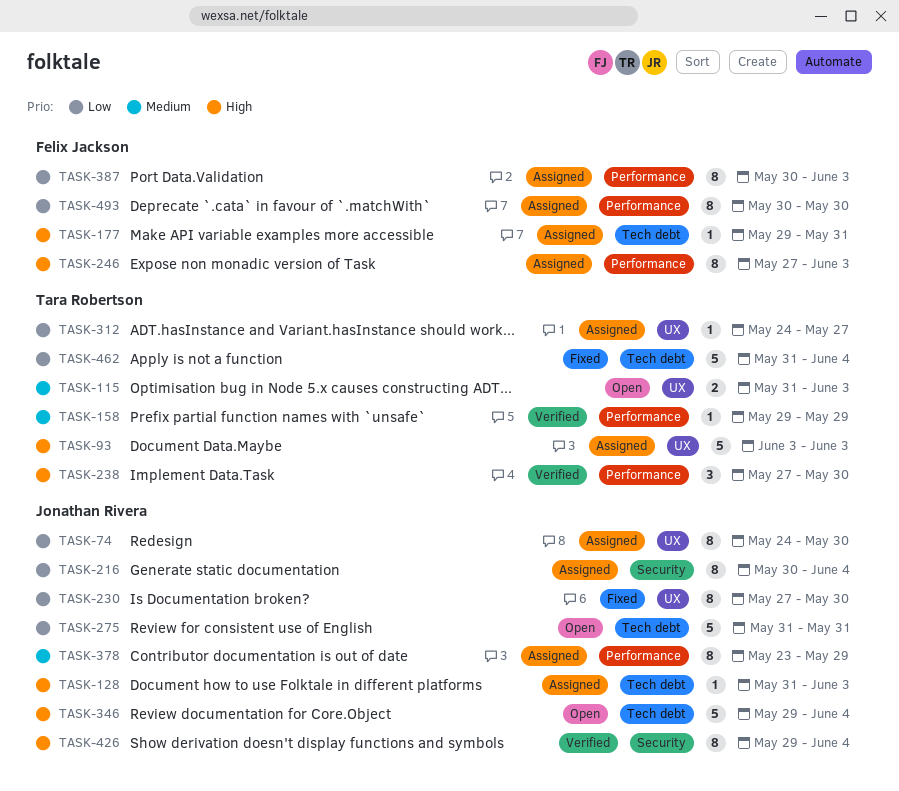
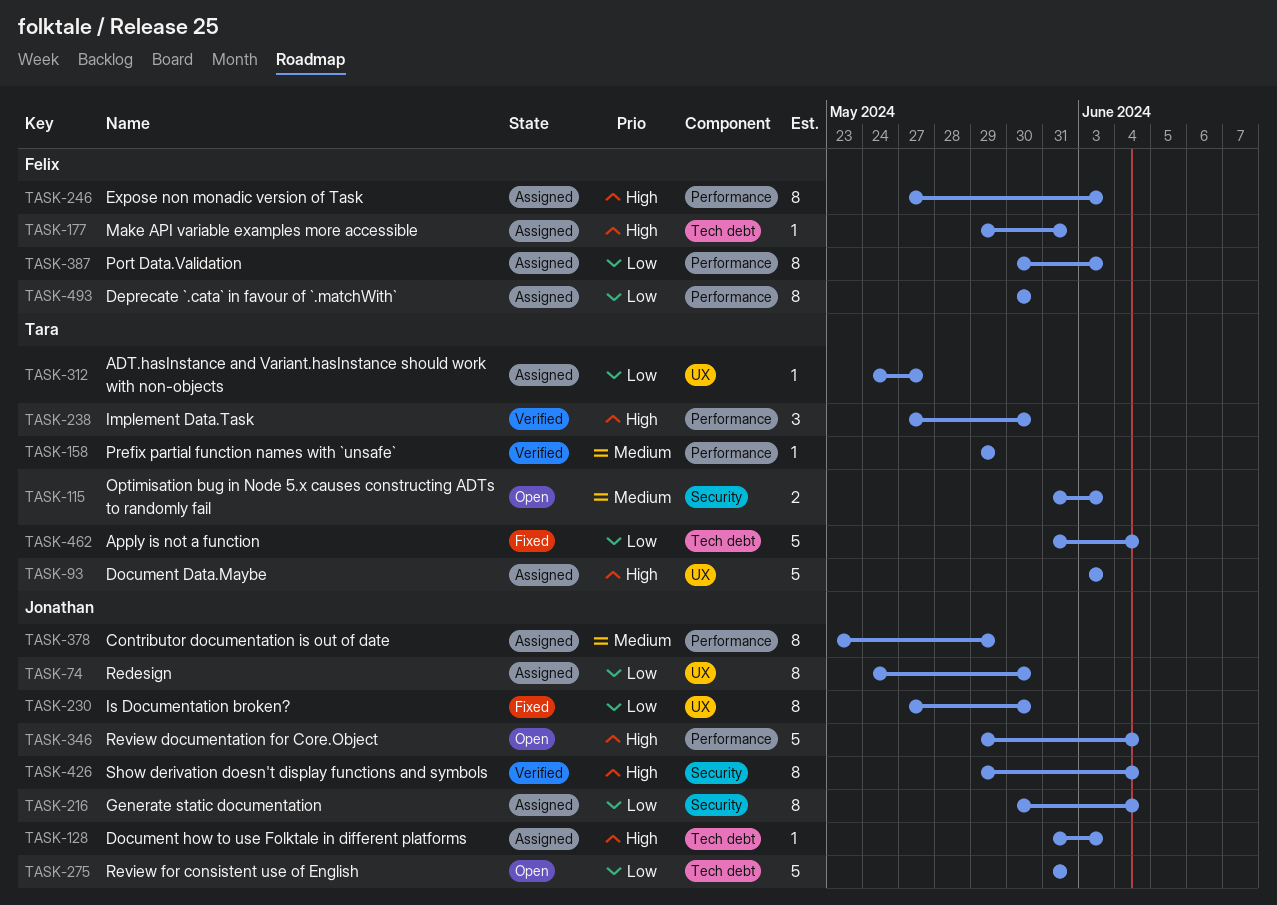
TASK-115, label: UX -> Security
TASK-346, label: Tech debt -> Performance

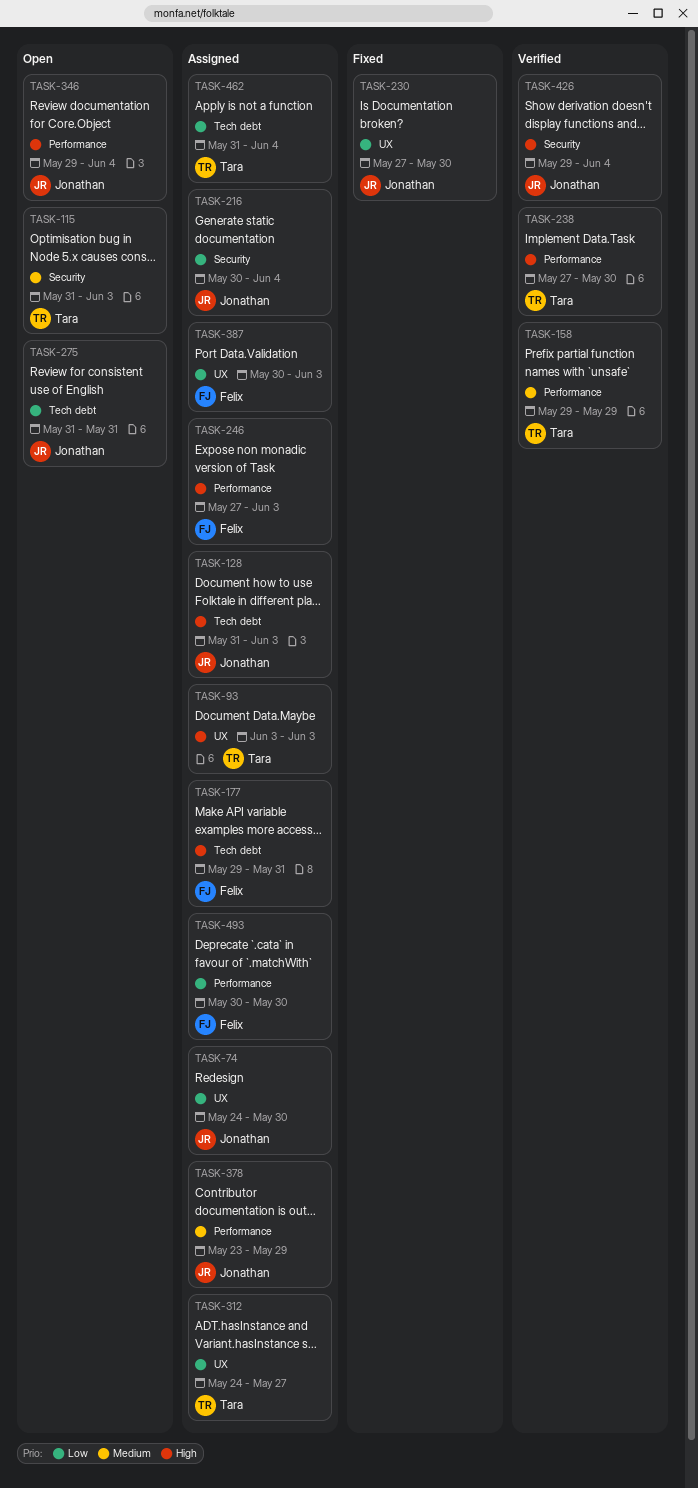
TASK-387, label: Performance -> UX
TASK-462, status: Fixed -> Assigned

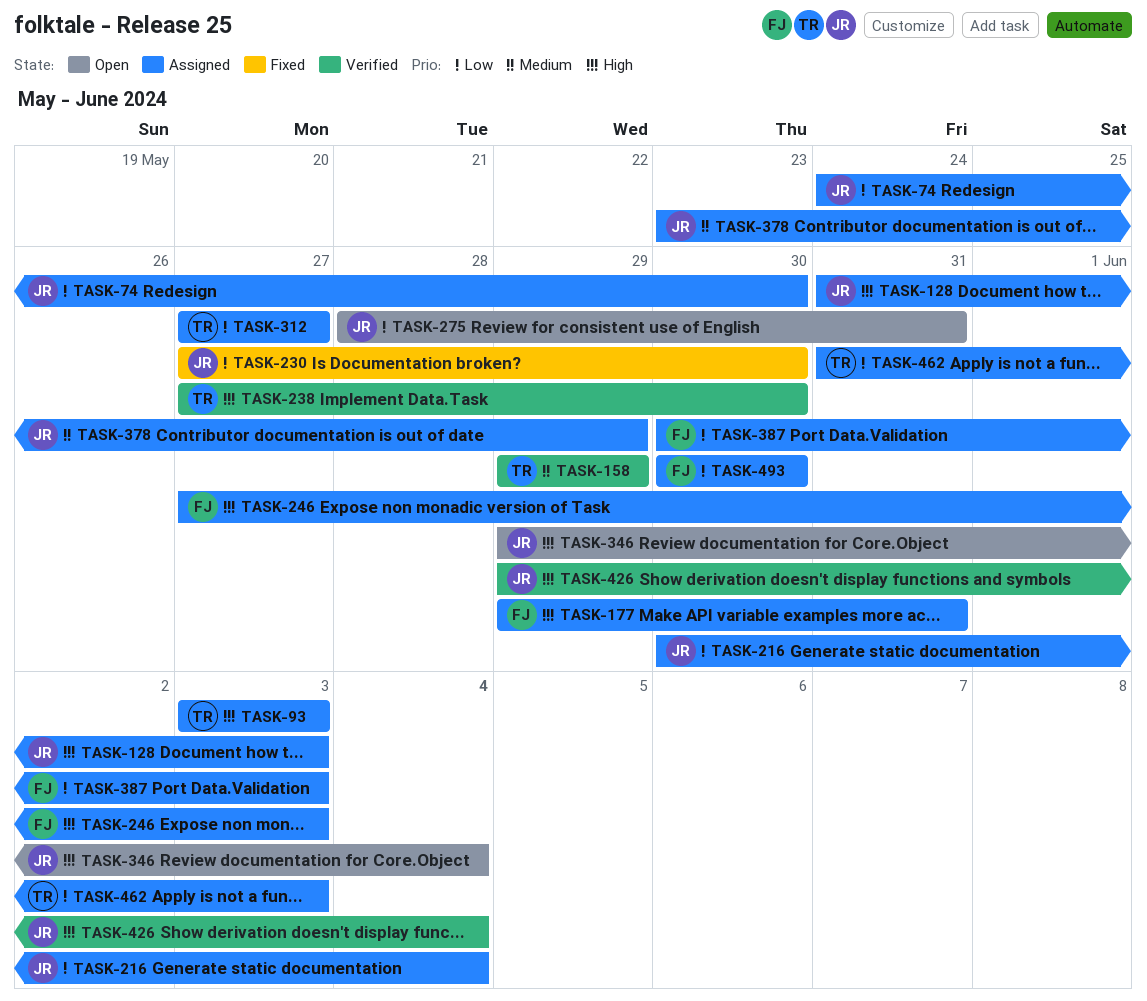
TASK-115: present -> none
TASK-275, start: May 31 -> May 28
TASK-312, start: May 24 -> May 27
TASK-462, due: Jun 4 -> Jun 3

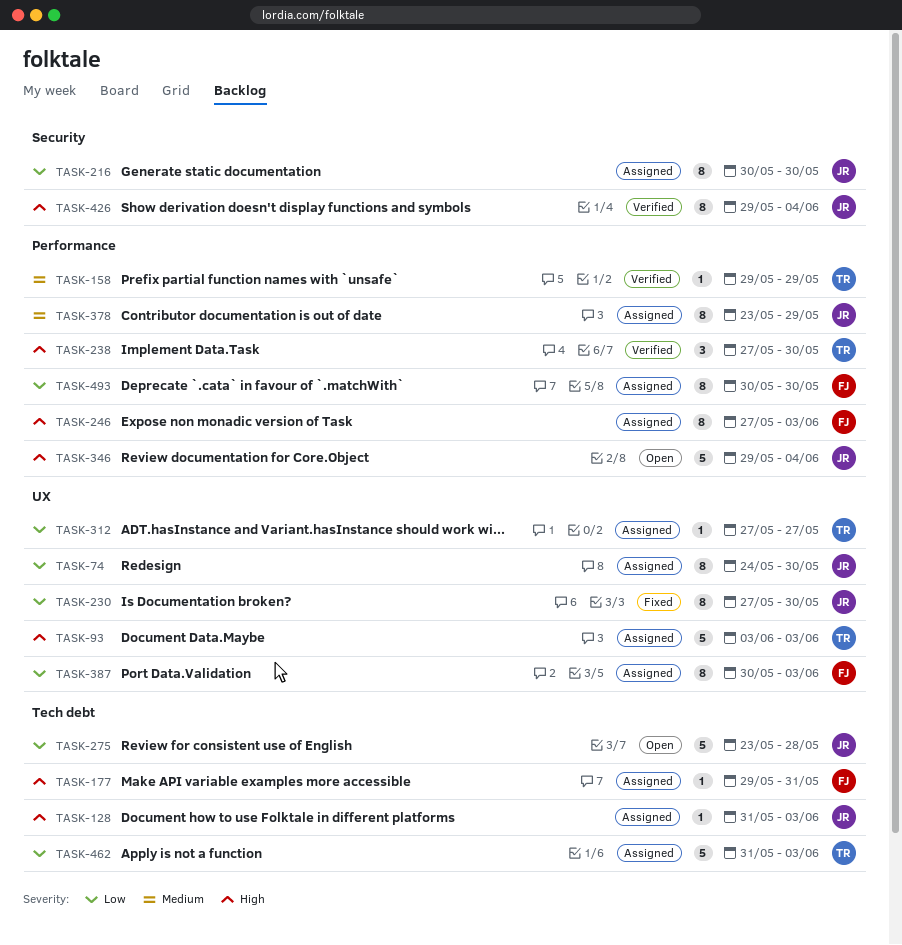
TASK-216, due: Jun 4 -> May 30
TASK-275, start: May 28 -> May 23
TASK-275, due: May 31 -> May 28

